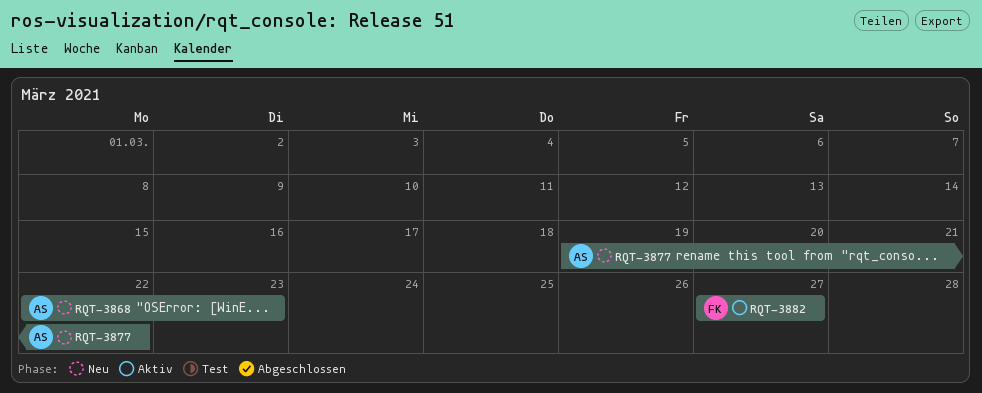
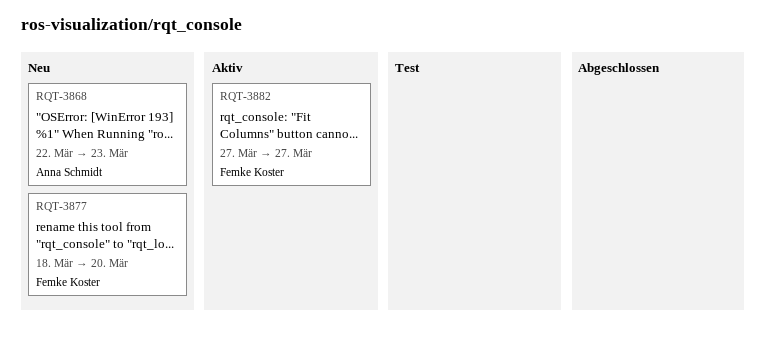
RQT-3877, owner: Anna Schmidt -> Femke Koster
RQT-3877, start: Mar 19 -> Mar 18
RQT-3877, due: Mar 22 -> Mar 20

